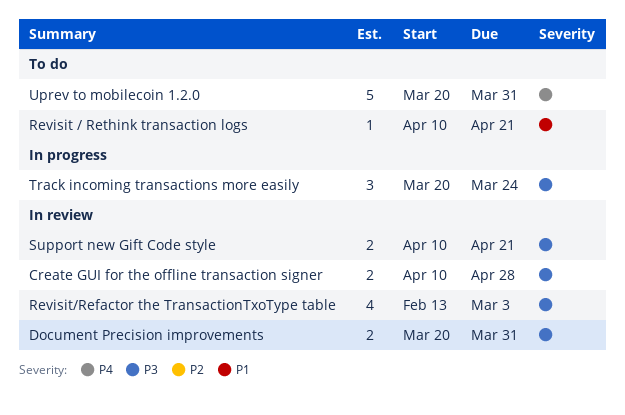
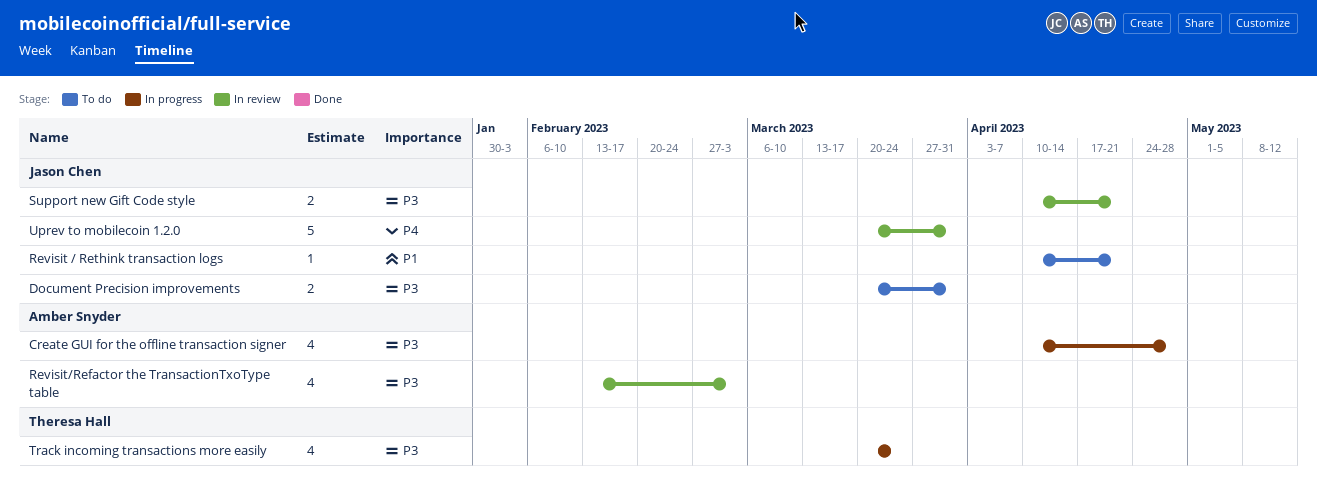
Create GUI for the offline transaction signer, status: In review -> In progress
Create GUI for the offline transaction signer, estimate: 2 -> 4
Document Precision improvements, status: In review -> To do
Track incoming transactions more easily, estimate: 3 -> 4
Uprev to mobilecoin 1.2.0, status: To do -> In review

